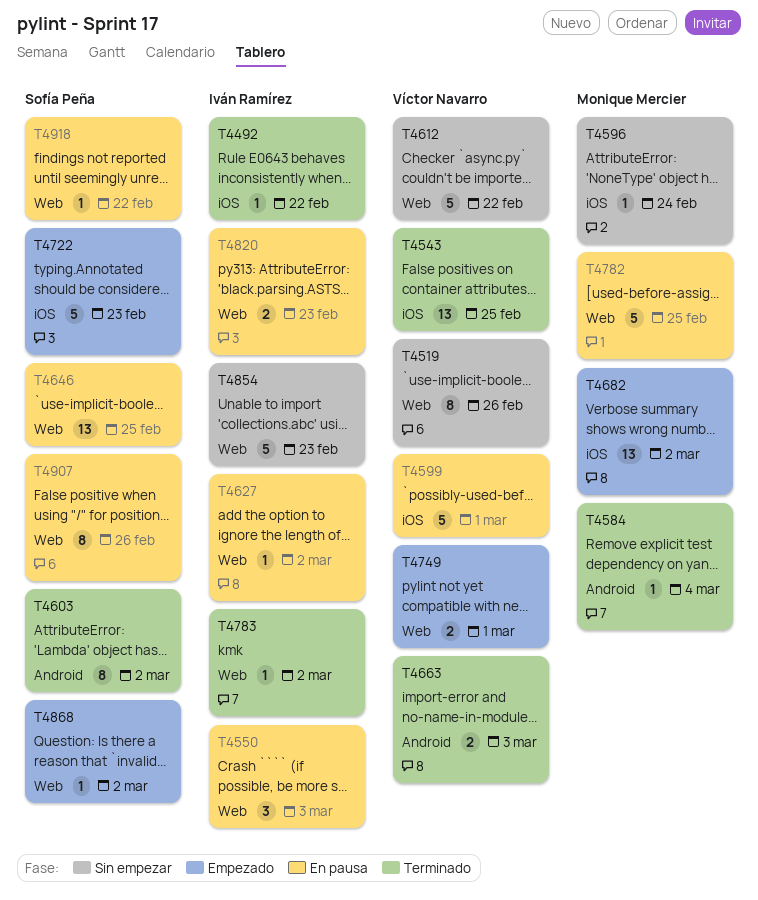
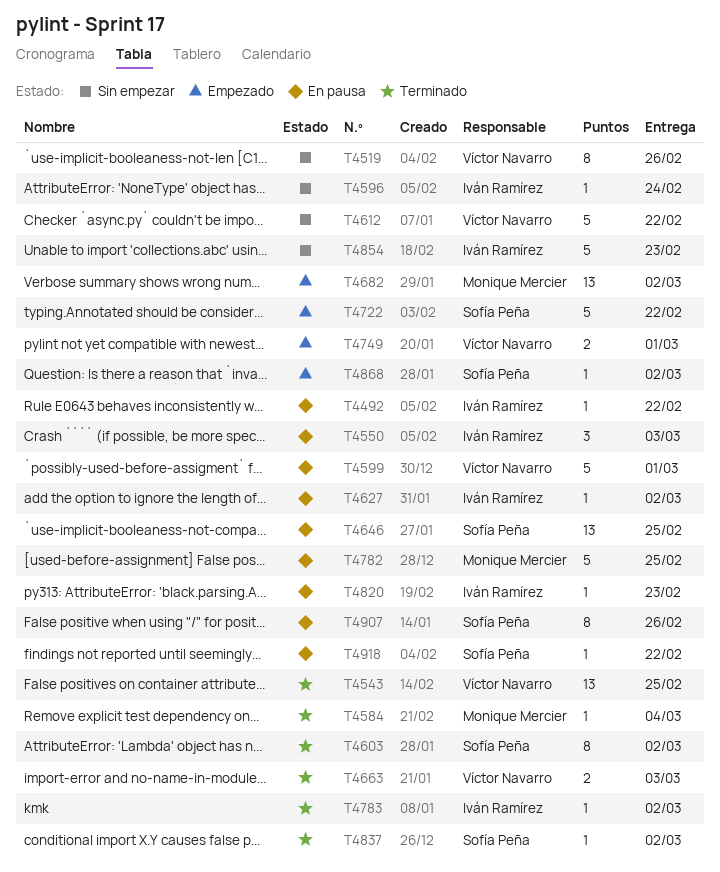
T4492, status: Terminado -> En pausa
T4596, owner: Monique Mercier -> Iván Ramírez
T4722, due: Feb 23 -> Feb 22
T4820, estimate: 2 -> 1
T4837: none -> present

